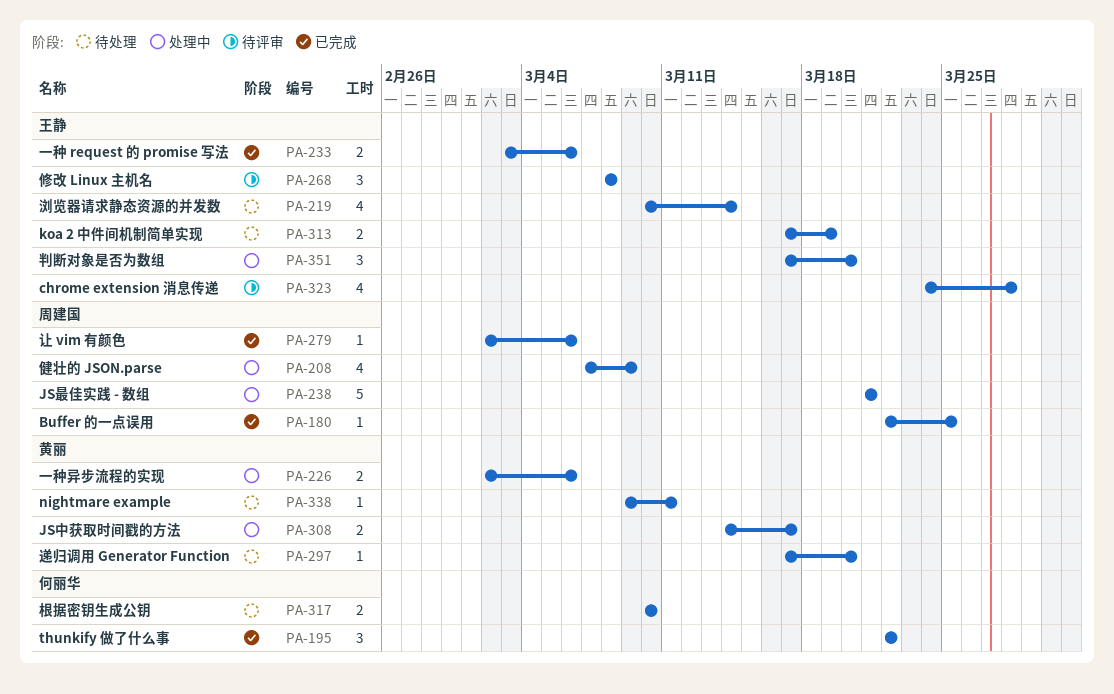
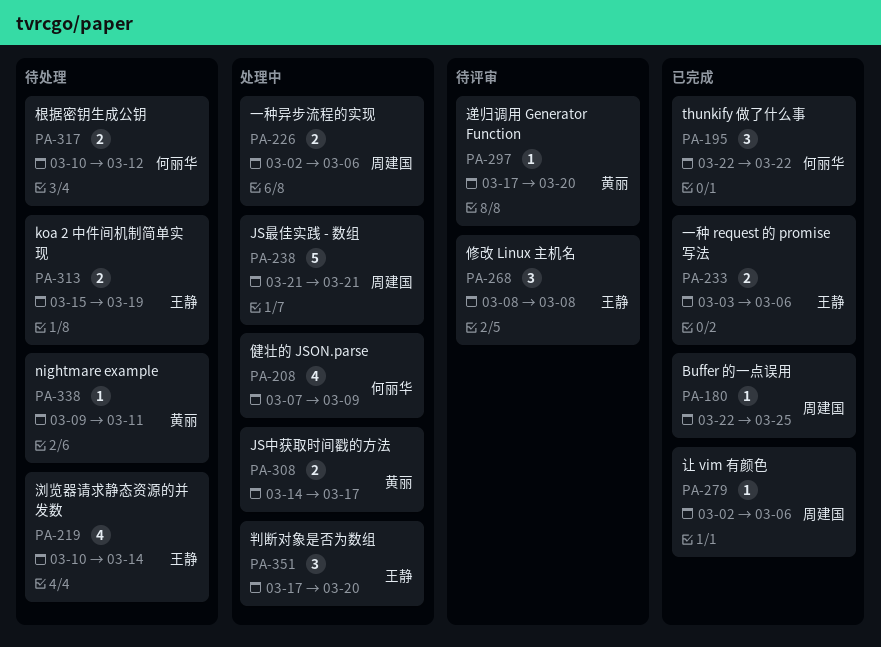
PA-208, owner: 周建国 -> 何丽华
PA-226, owner: 黄丽 -> 周建国
PA-297, status: 待处理 -> 待评审
PA-313, start: Mar 17 -> Mar 15
PA-317, due: Mar 10 -> Mar 12
PA-323: present -> none

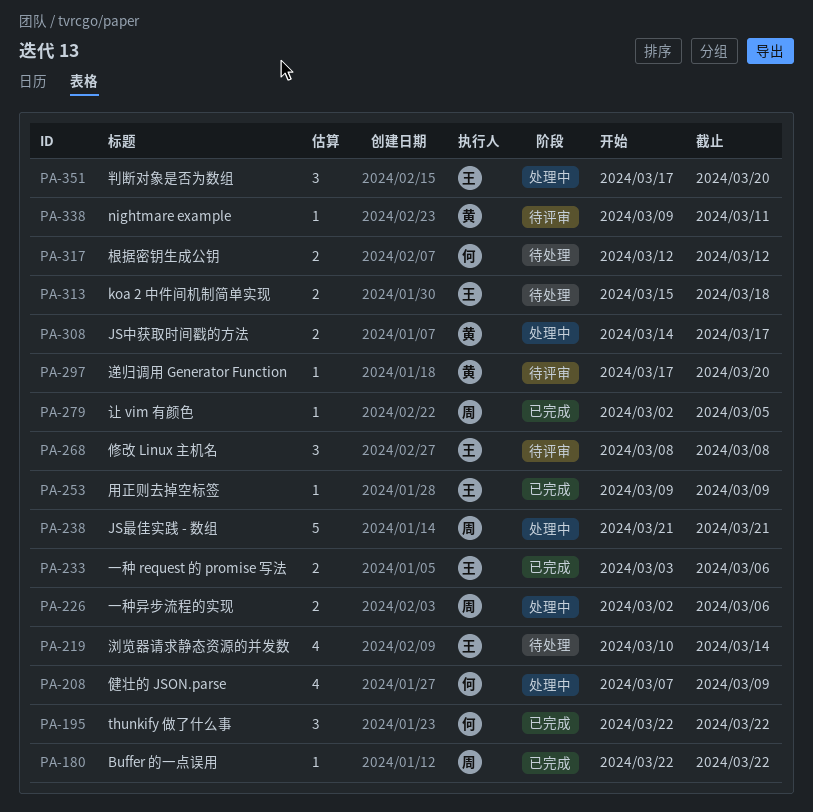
PA-180, due: Mar 25 -> Mar 22
PA-253: none -> present
PA-279, due: Mar 6 -> Mar 5
PA-313, due: Mar 19 -> Mar 18
PA-317, start: Mar 10 -> Mar 12
PA-338, status: 待处理 -> 待评审

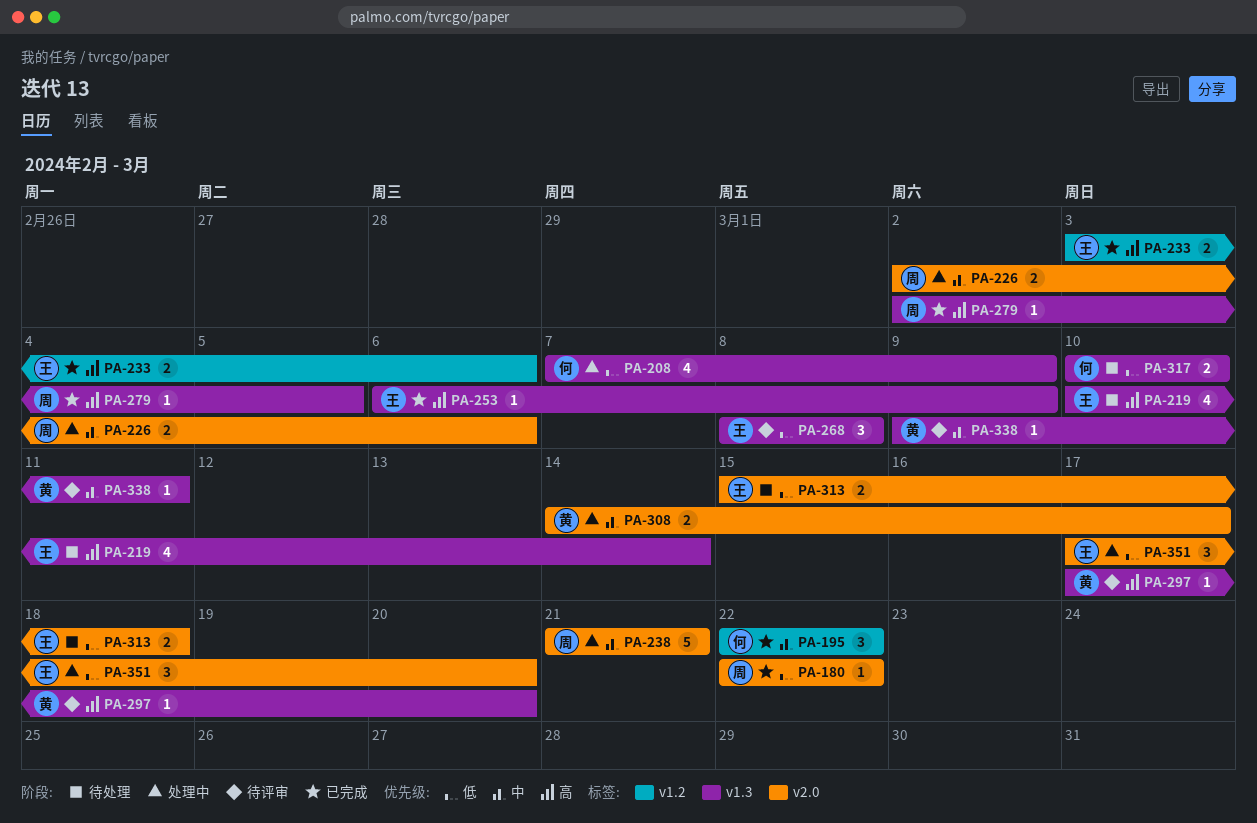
PA-253, start: Mar 9 -> Mar 6
PA-317, start: Mar 12 -> Mar 10
PA-317, due: Mar 12 -> Mar 10

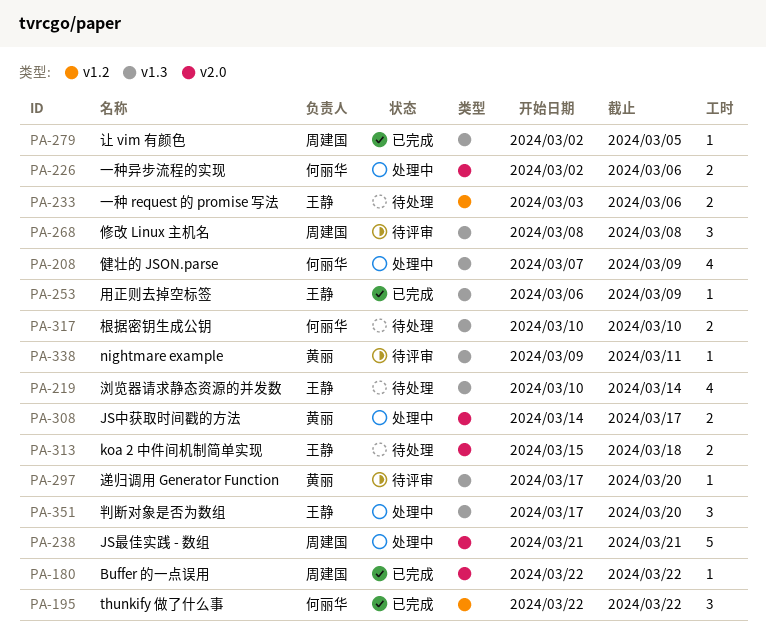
PA-226, owner: 周建国 -> 何丽华
PA-233, status: 已完成 -> 待处理
PA-268, owner: 王静 -> 周建国
PA-351, label: v2.0 -> v1.3

